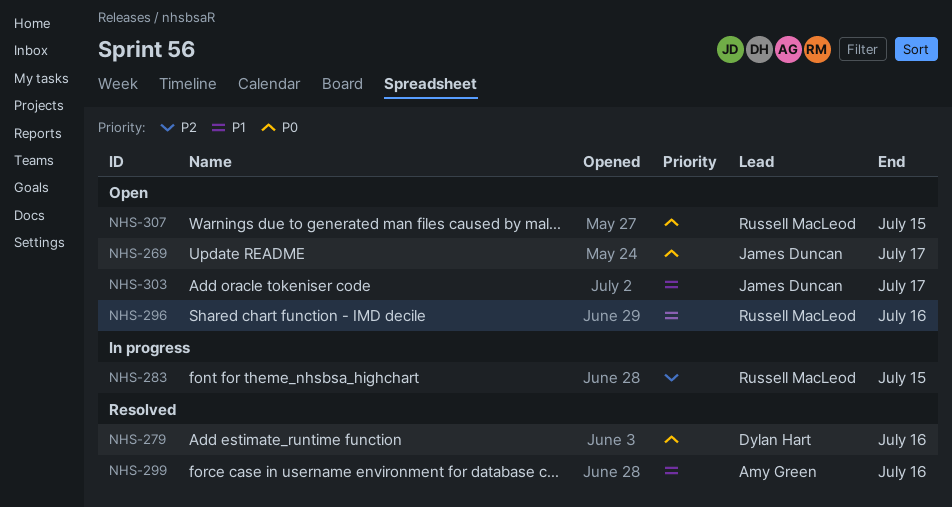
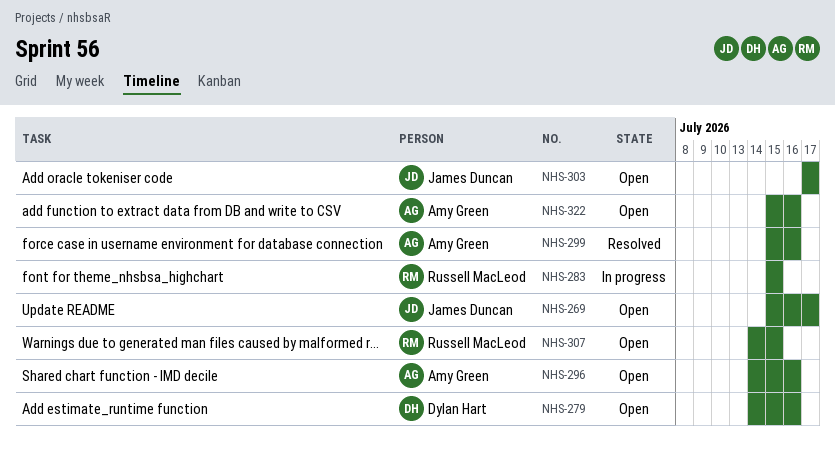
NHS-279, status: Resolved -> Open
NHS-296, owner: Russell MacLeod -> Amy Green
NHS-322: none -> present

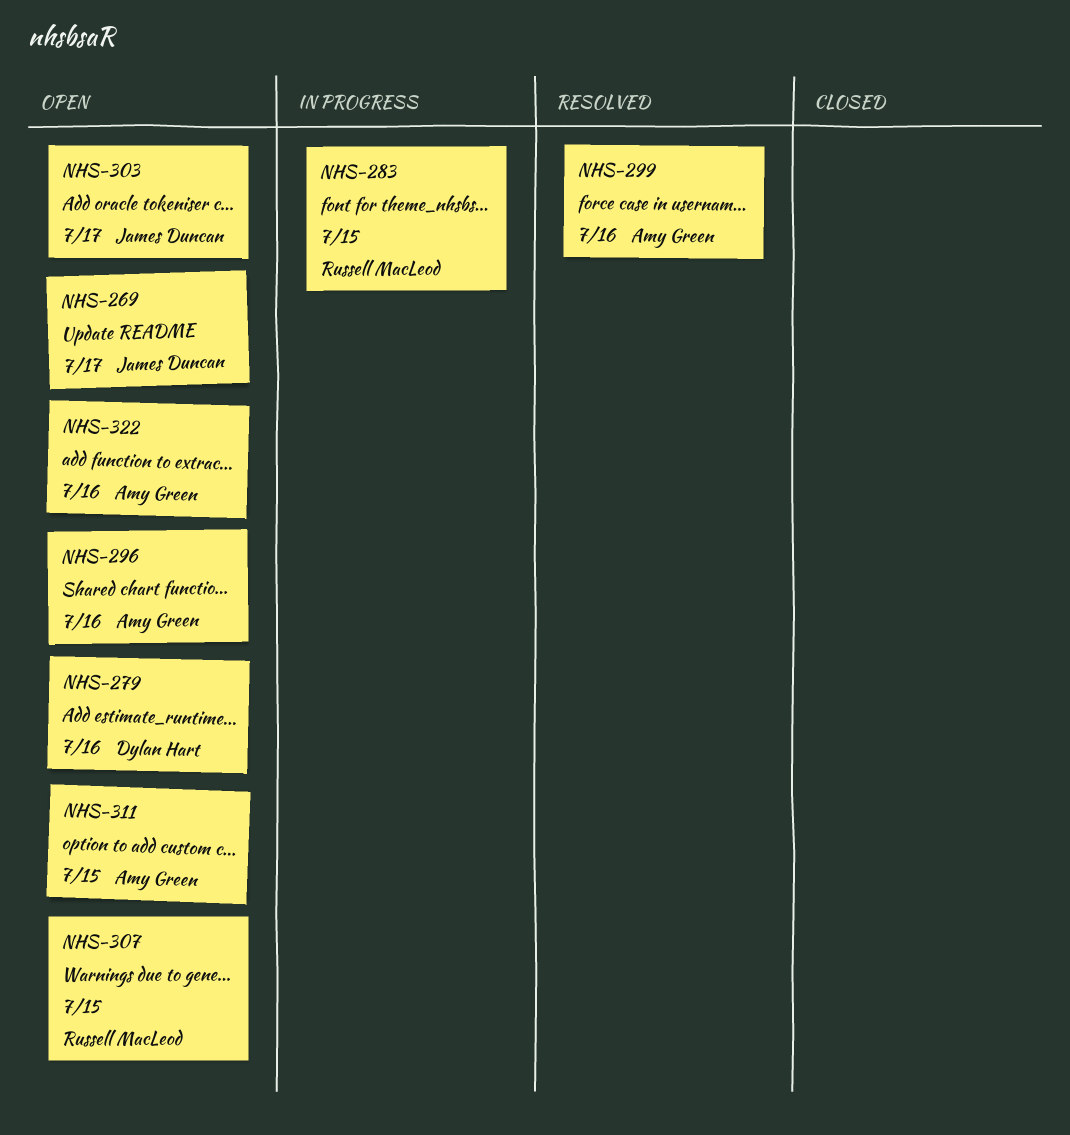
NHS-311: none -> present

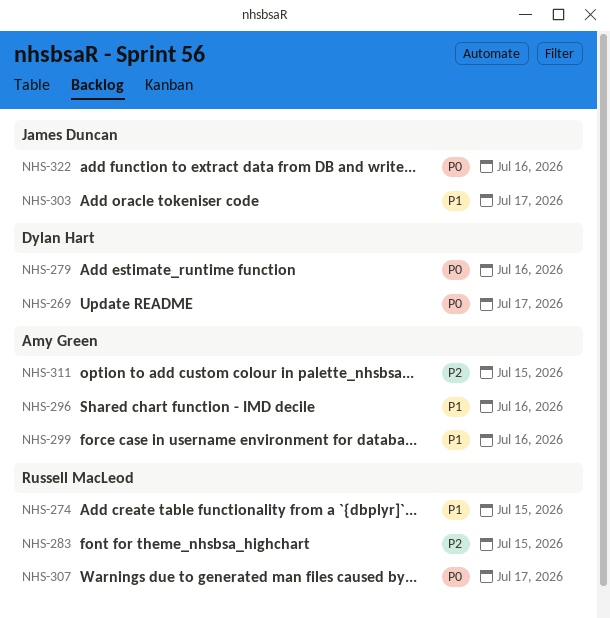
NHS-269, owner: James Duncan -> Dylan Hart
NHS-274: none -> present
NHS-307, due: Jul 15 -> Jul 17
NHS-322, owner: Amy Green -> James Duncan

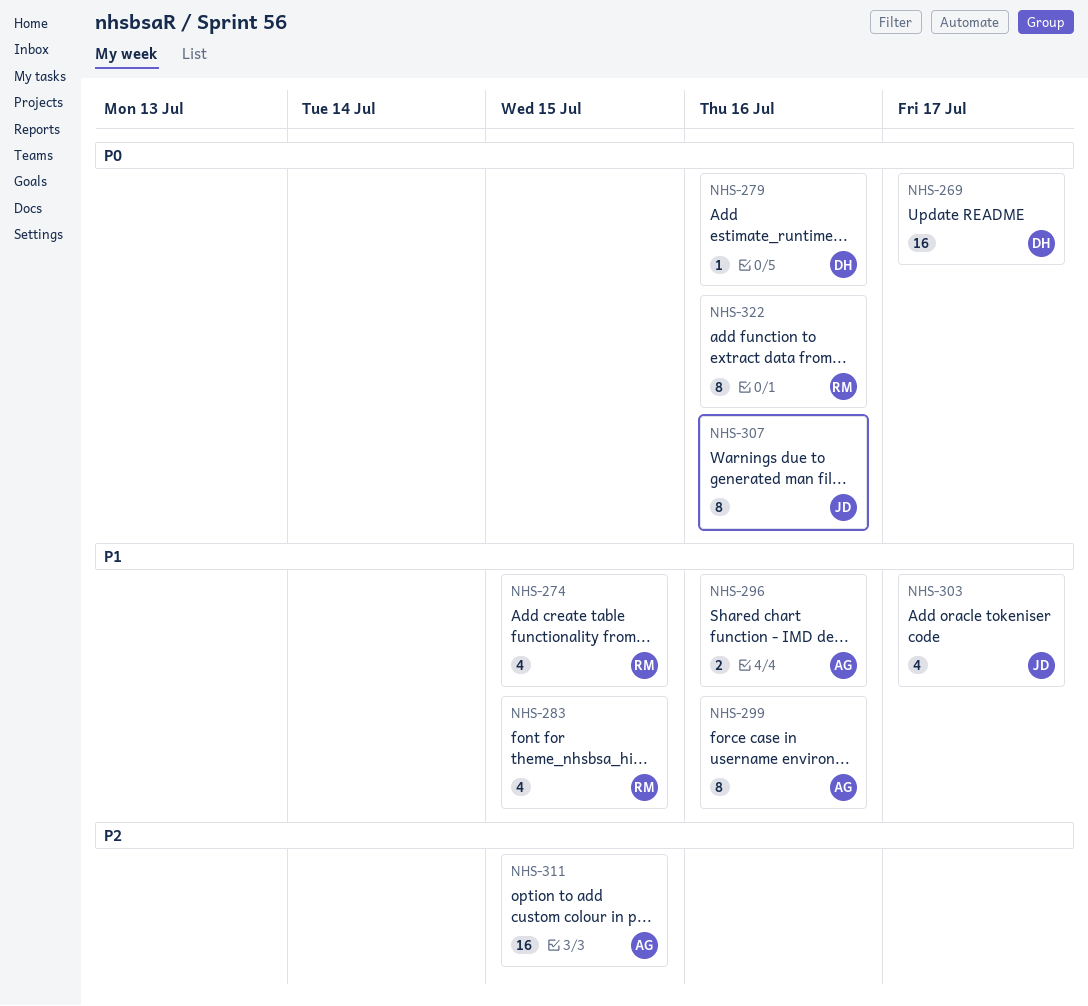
NHS-283, priority: P2 -> P1
NHS-307, owner: Russell MacLeod -> James Duncan
NHS-307, due: Jul 17 -> Jul 16
NHS-322, owner: James Duncan -> Russell MacLeod

